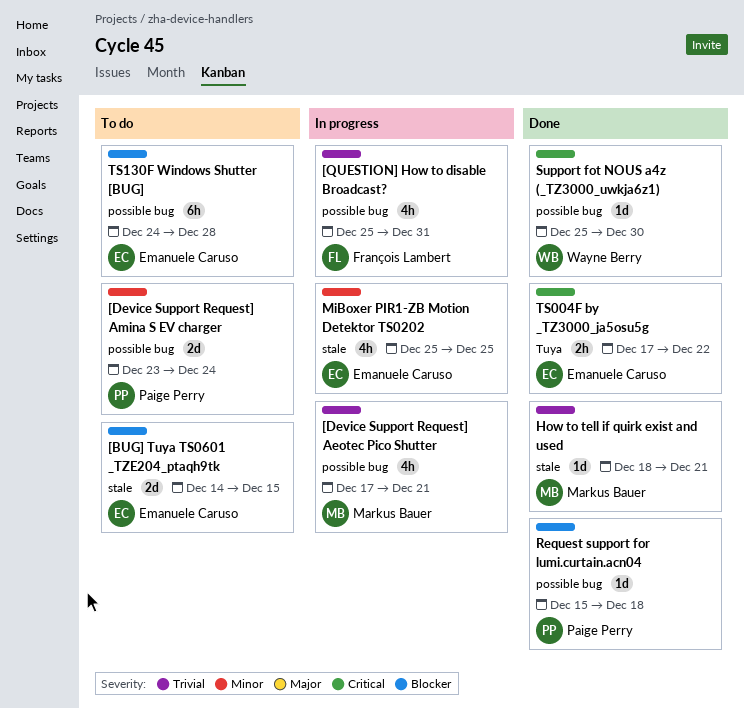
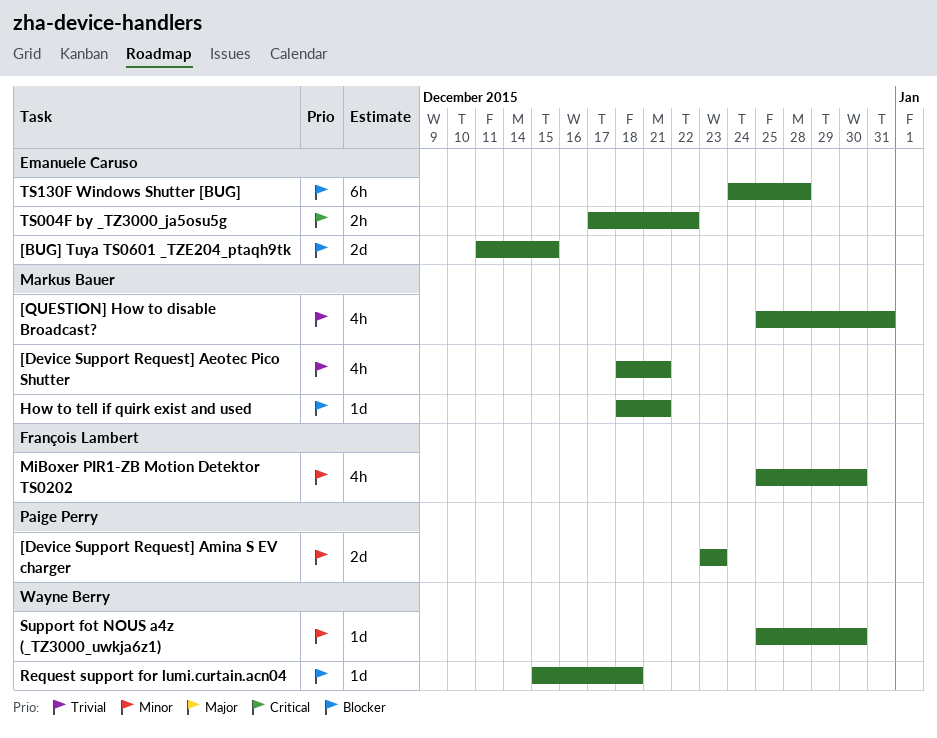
[BUG] Tuya TS0601 _TZE204_ptaqh9tk, start: Dec 14 -> Dec 11
[Device Support Request] Aeotec Pico Shutter, start: Dec 17 -> Dec 18
[Device Support Request] Amina S EV charger, due: Dec 24 -> Dec 23
[QUESTION] How to disable Broadcast?, owner: François Lambert -> Markus Bauer
How to tell if quirk exist and used, priority: Trivial -> Blocker
MiBoxer PIR1-ZB Motion Detektor TS0202, owner: Emanuele Caruso -> François Lambert
MiBoxer PIR1-ZB Motion Detektor TS0202, due: Dec 25 -> Dec 30
Request support for lumi.curtain.acn04, owner: Paige Perry -> Wayne Berry
Support fot NOUS a4z (_TZ3000_uwkja6z1), priority: Critical -> Minor

